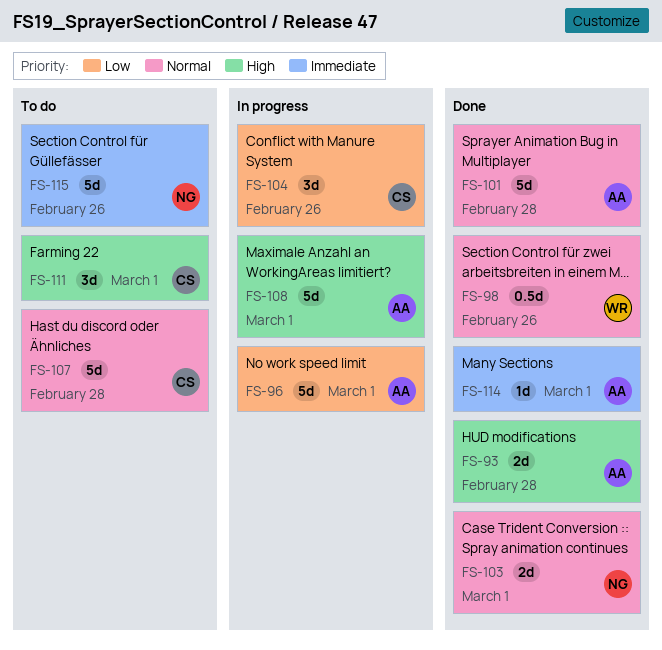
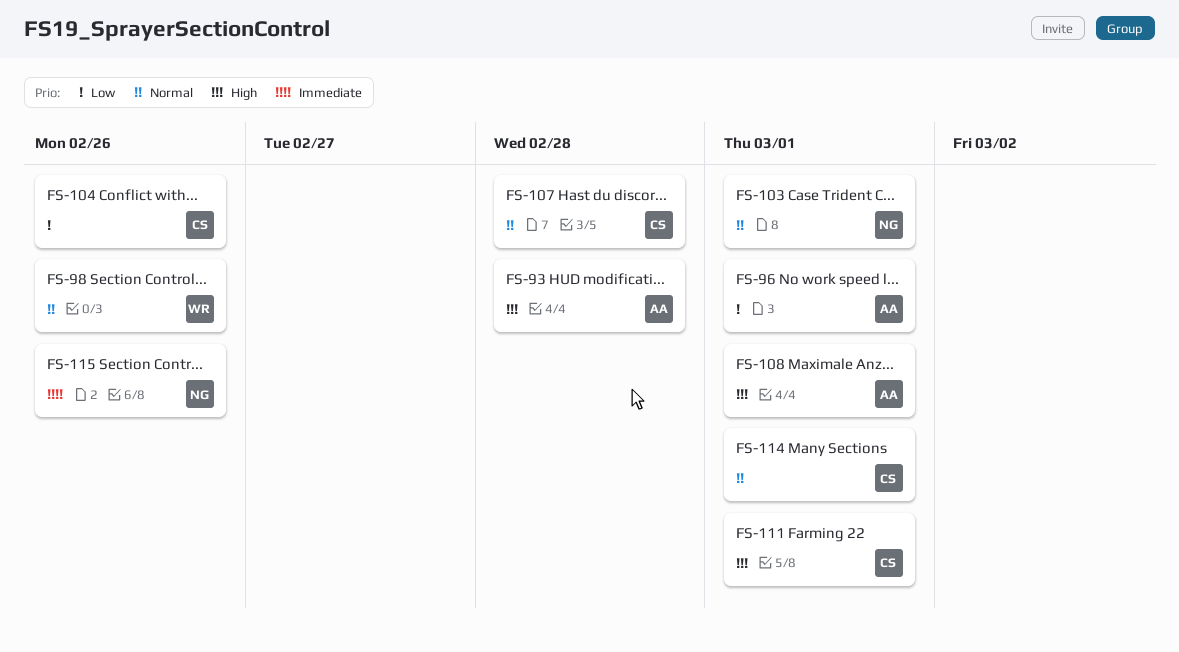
FS-101: present -> none
FS-114, owner: AA -> CS
FS-114, priority: Immediate -> Normal

